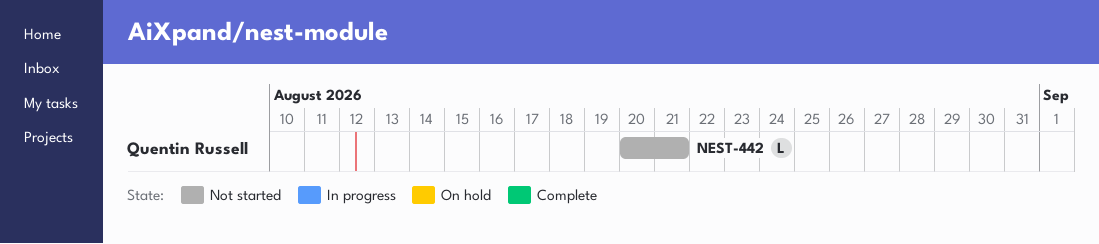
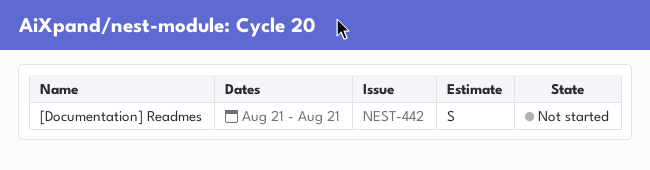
NEST-442, estimate: L -> S
NEST-442, start: Aug 20 -> Aug 21

